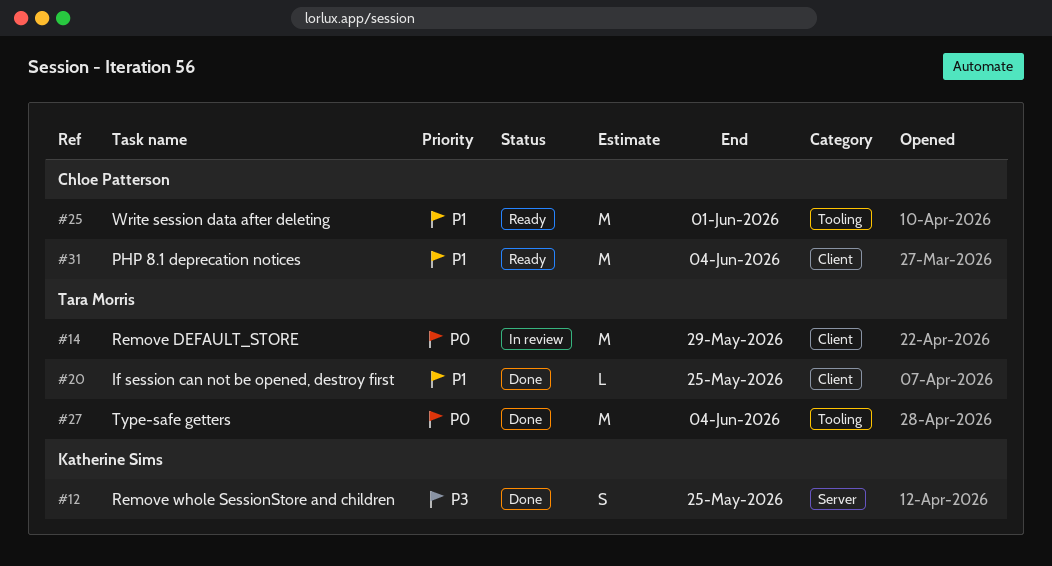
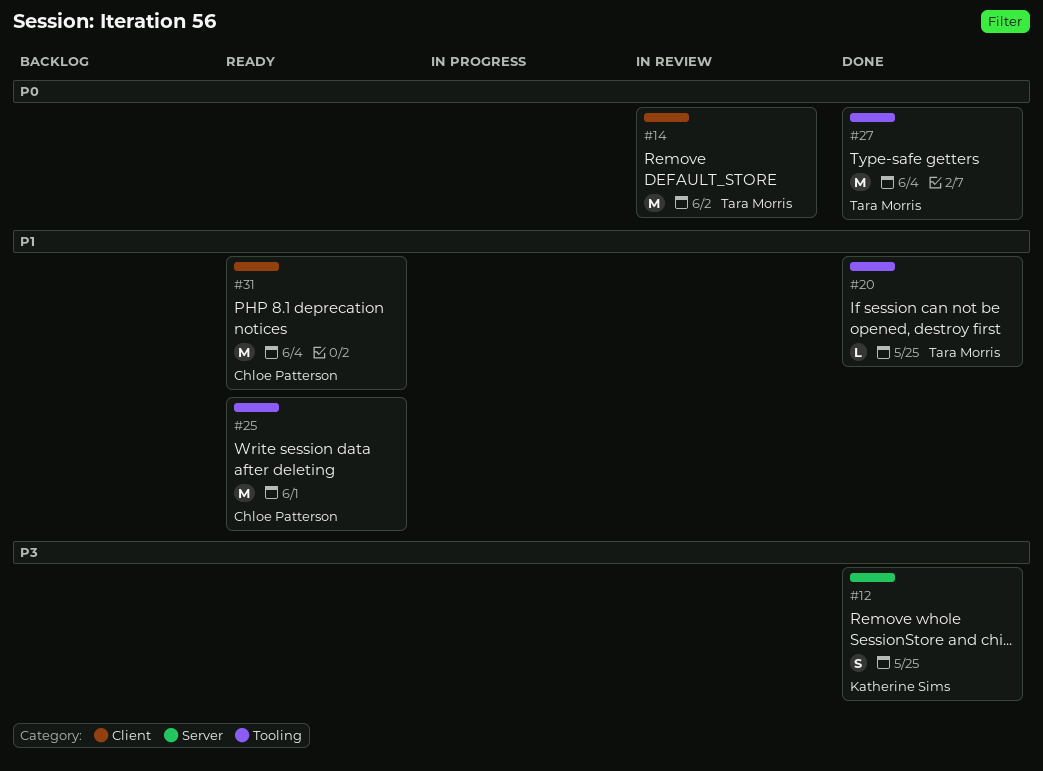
#14, due: May 29 -> Jun 2
#20, label: Client -> Tooling

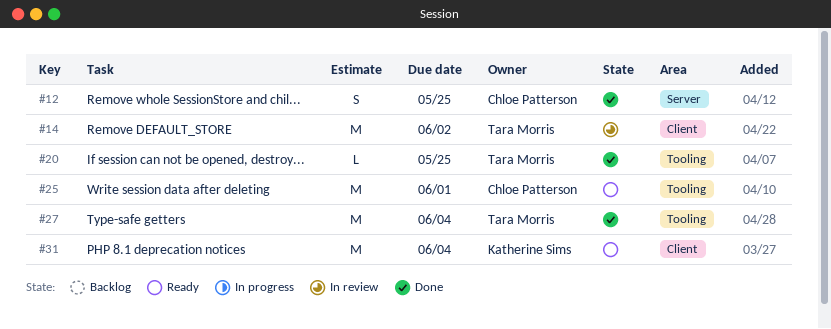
#12, owner: Katherine Sims -> Chloe Patterson
#31, owner: Chloe Patterson -> Katherine Sims

